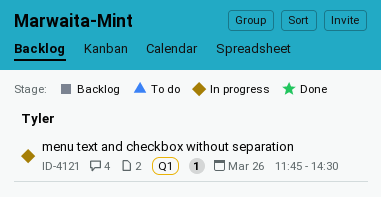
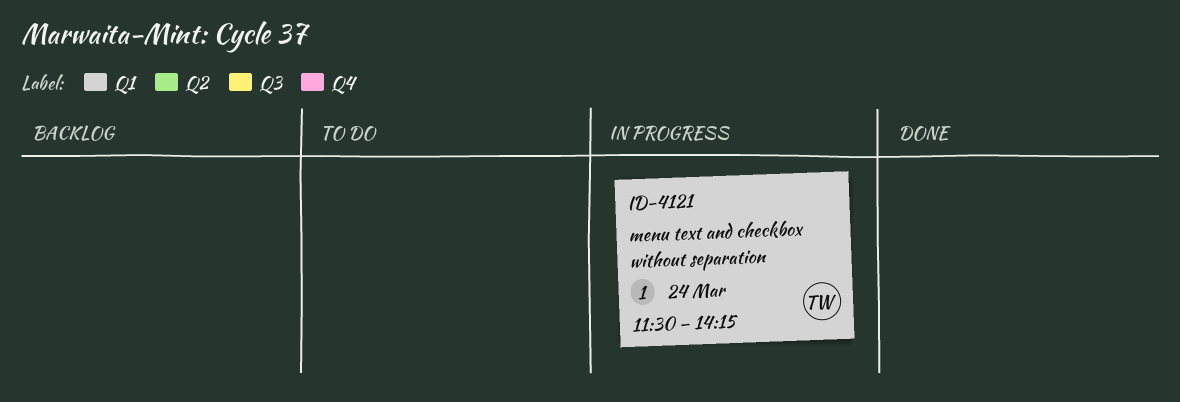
ID-4121, day: Mar 26 -> Mar 24
ID-4121, begins: 11:45 -> 11:30
ID-4121, ends: 14:30 -> 14:15

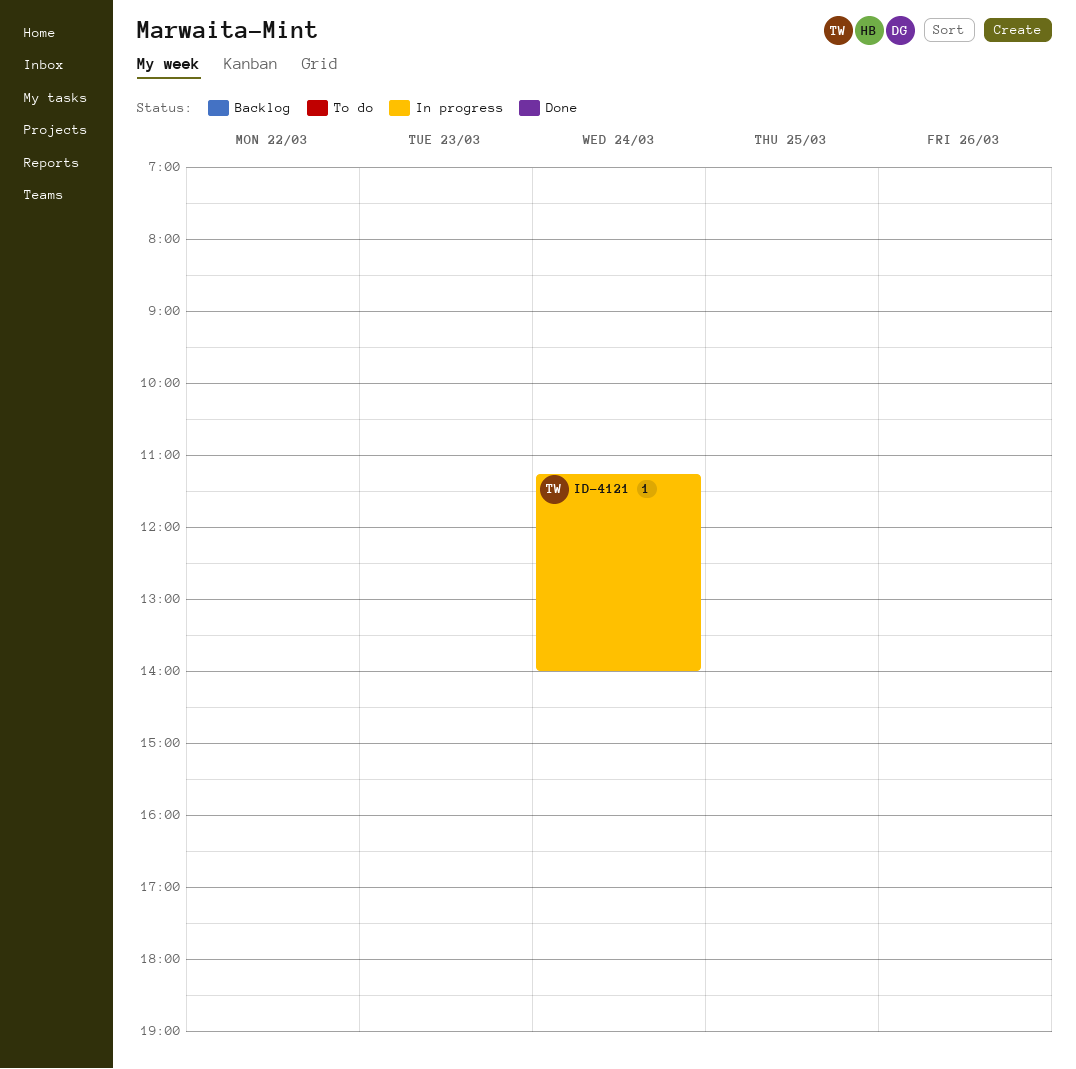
ID-4121, begins: 11:30 -> 11:15
ID-4121, ends: 14:15 -> 14:00

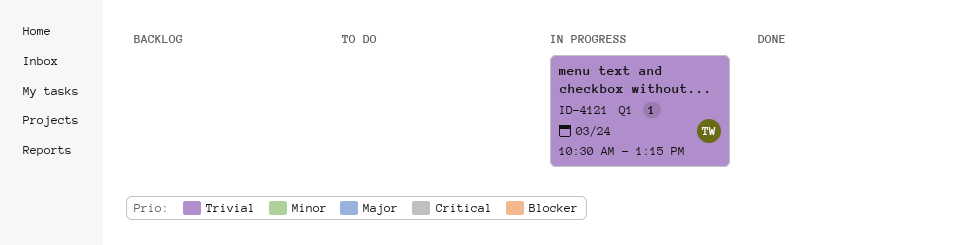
ID-4121, begins: 11:15 -> 10:30
ID-4121, ends: 14:00 -> 13:15

